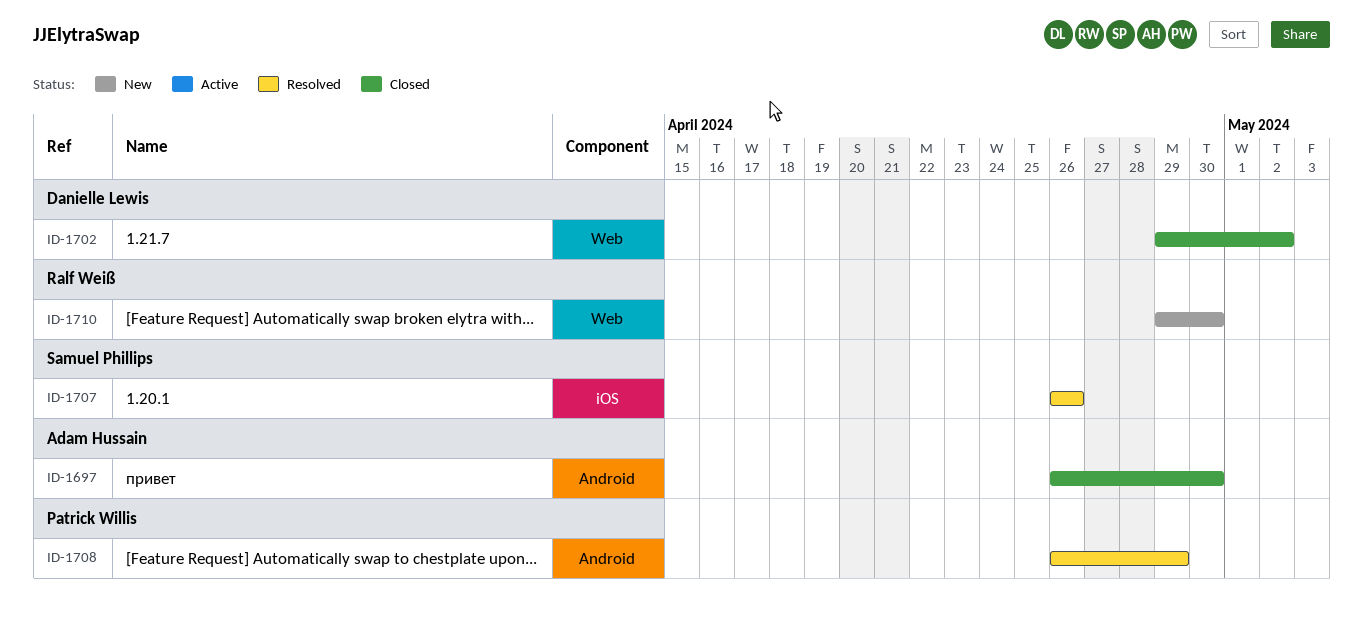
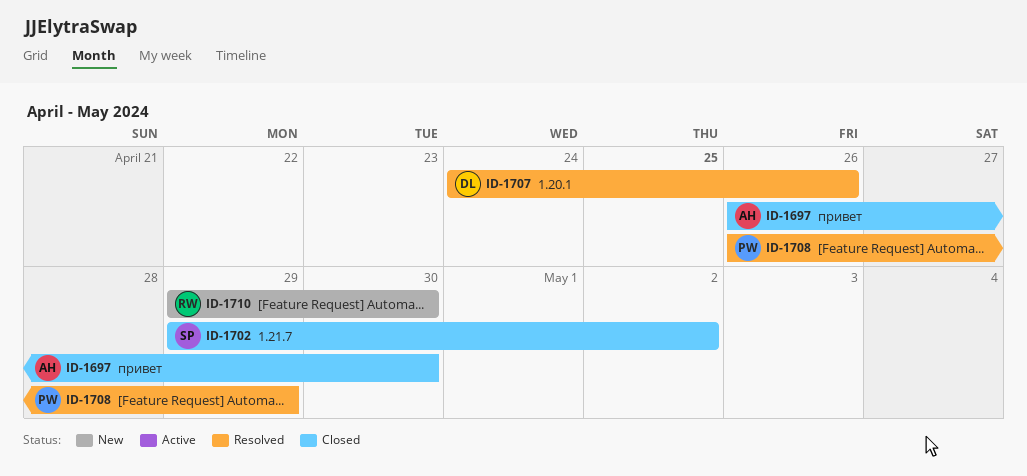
ID-1702, owner: Danielle Lewis -> Samuel Phillips
ID-1707, owner: Samuel Phillips -> Danielle Lewis
ID-1707, start: Apr 26 -> Apr 24

